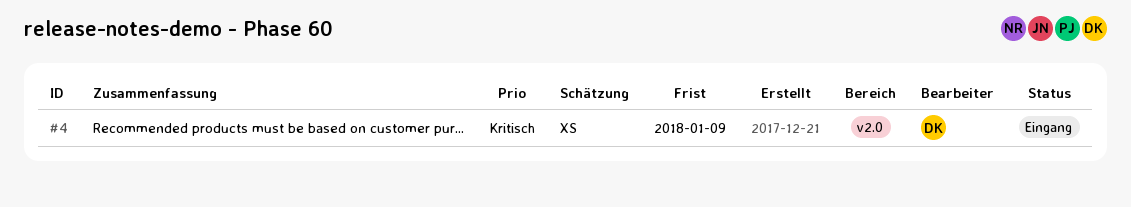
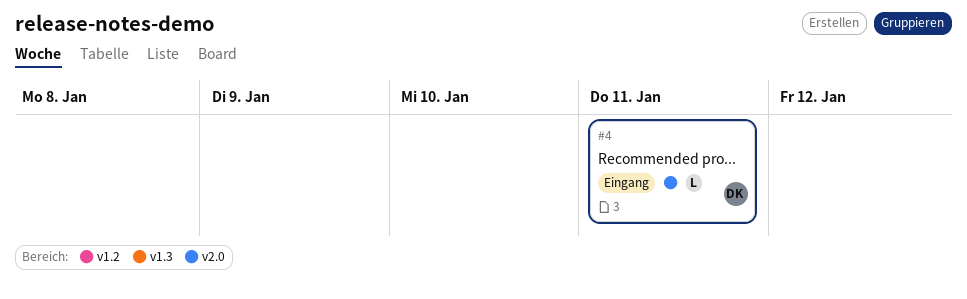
#4, estimate: XS -> L
#4, due: Jan 9 -> Jan 11

